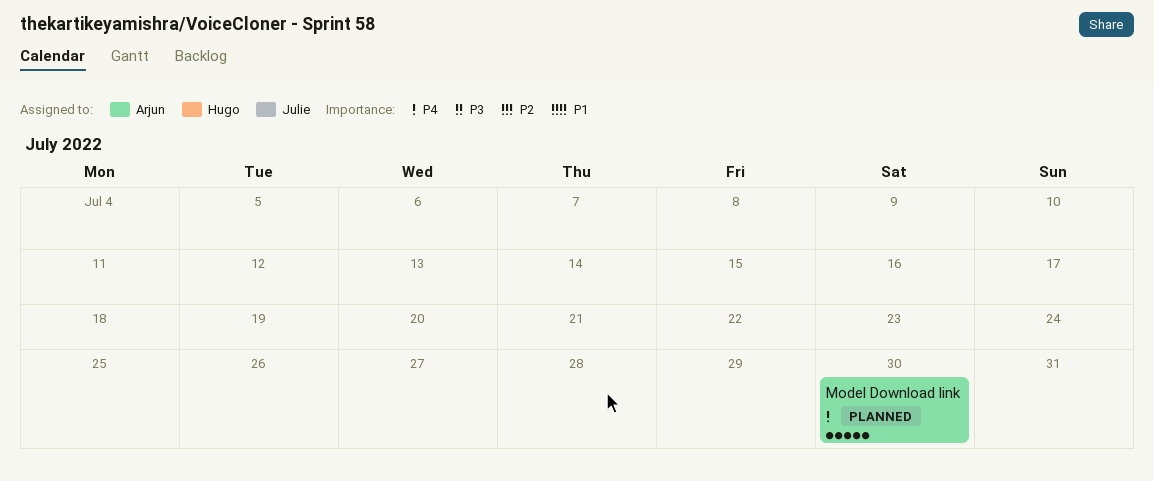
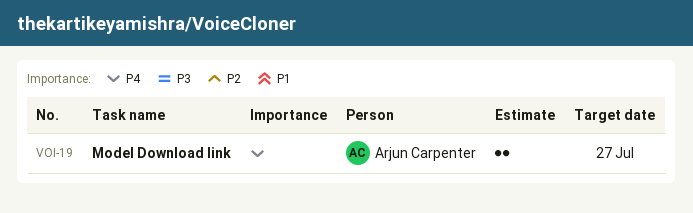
Model Download link, estimate: 5 -> 2
Model Download link, due: Jul 30 -> Jul 27

